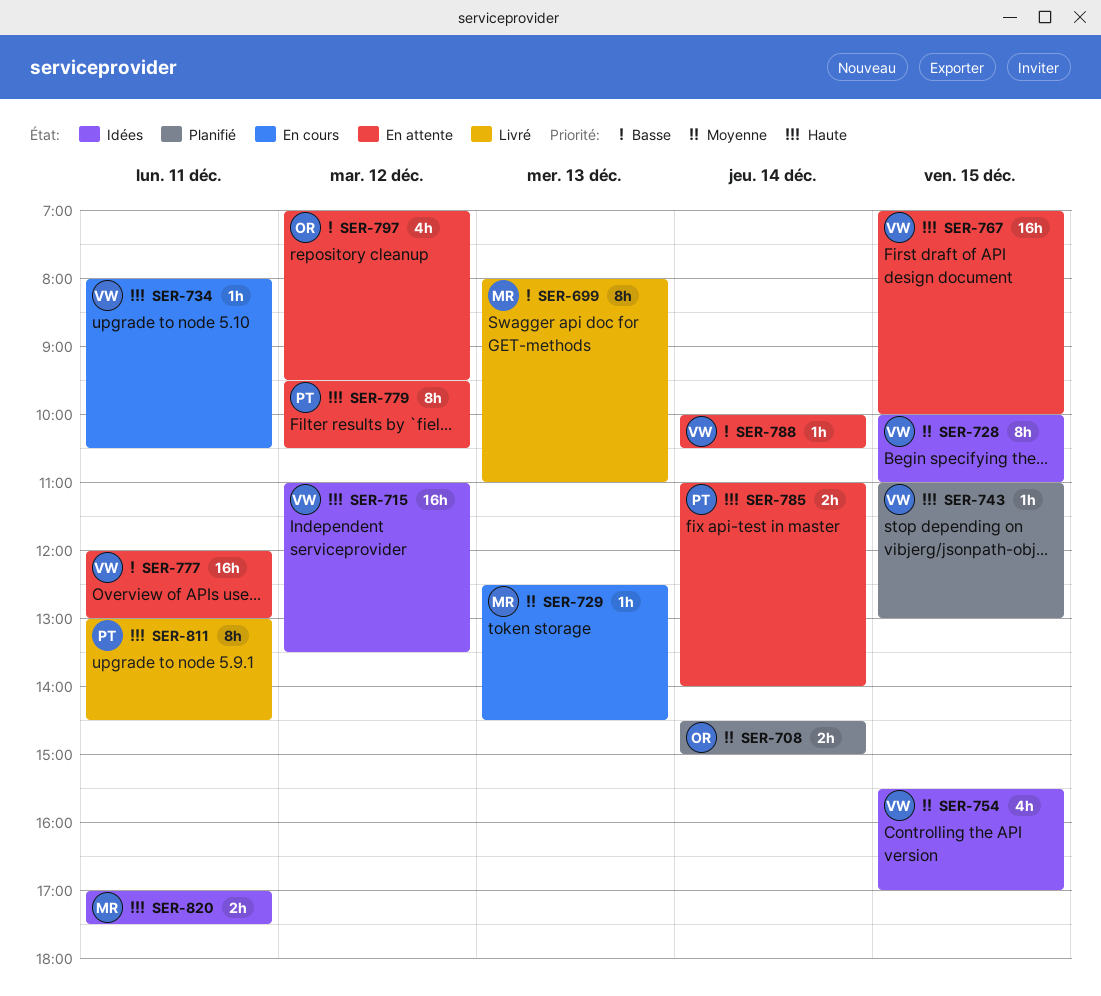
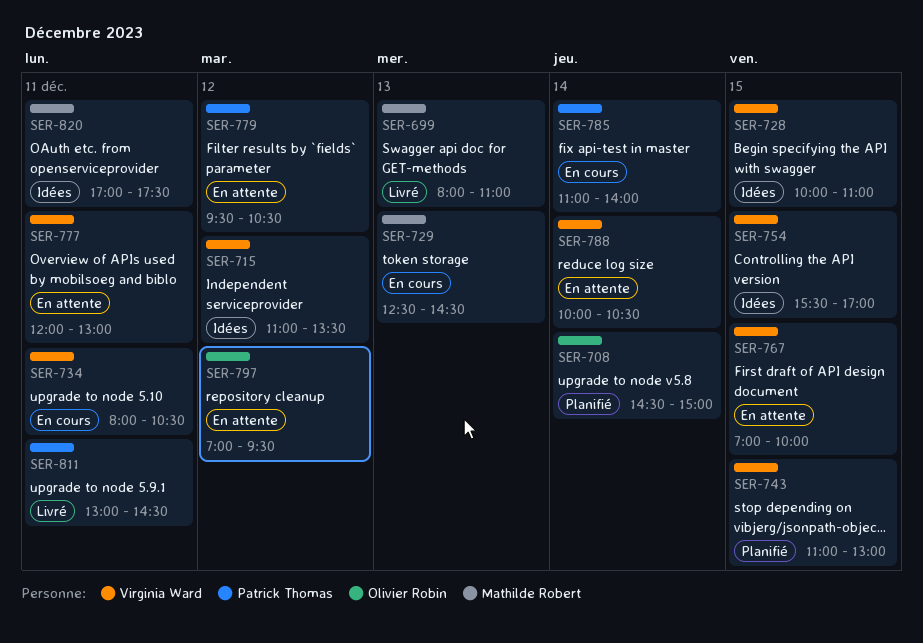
SER-785, status: En attente -> En cours

